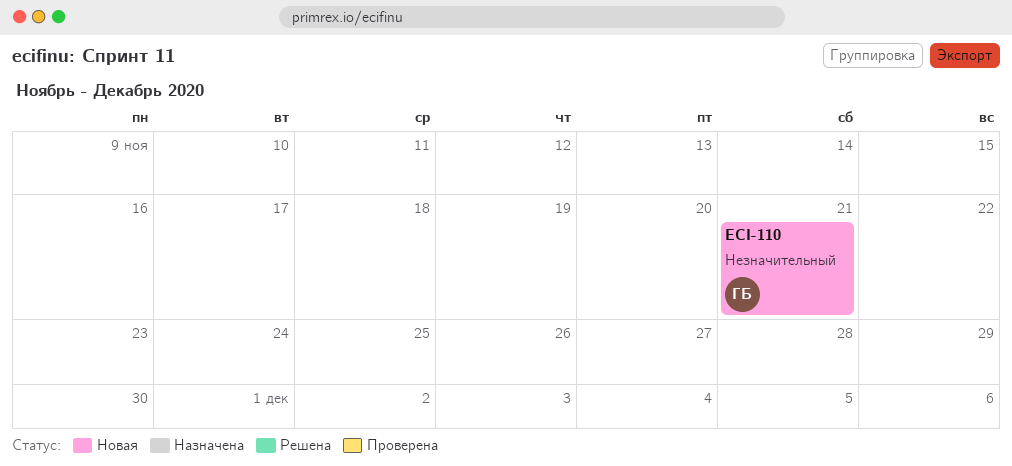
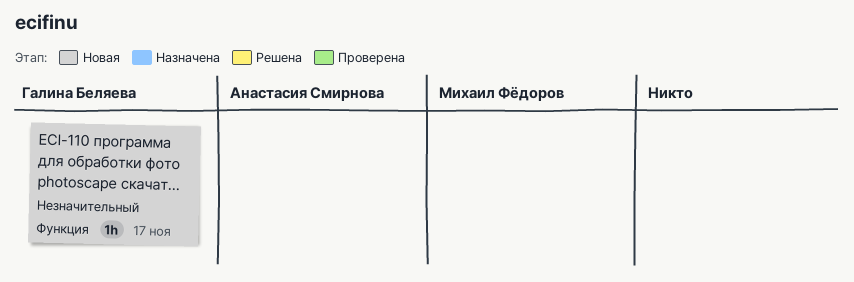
ECI-110, due: Nov 21 -> Nov 17

